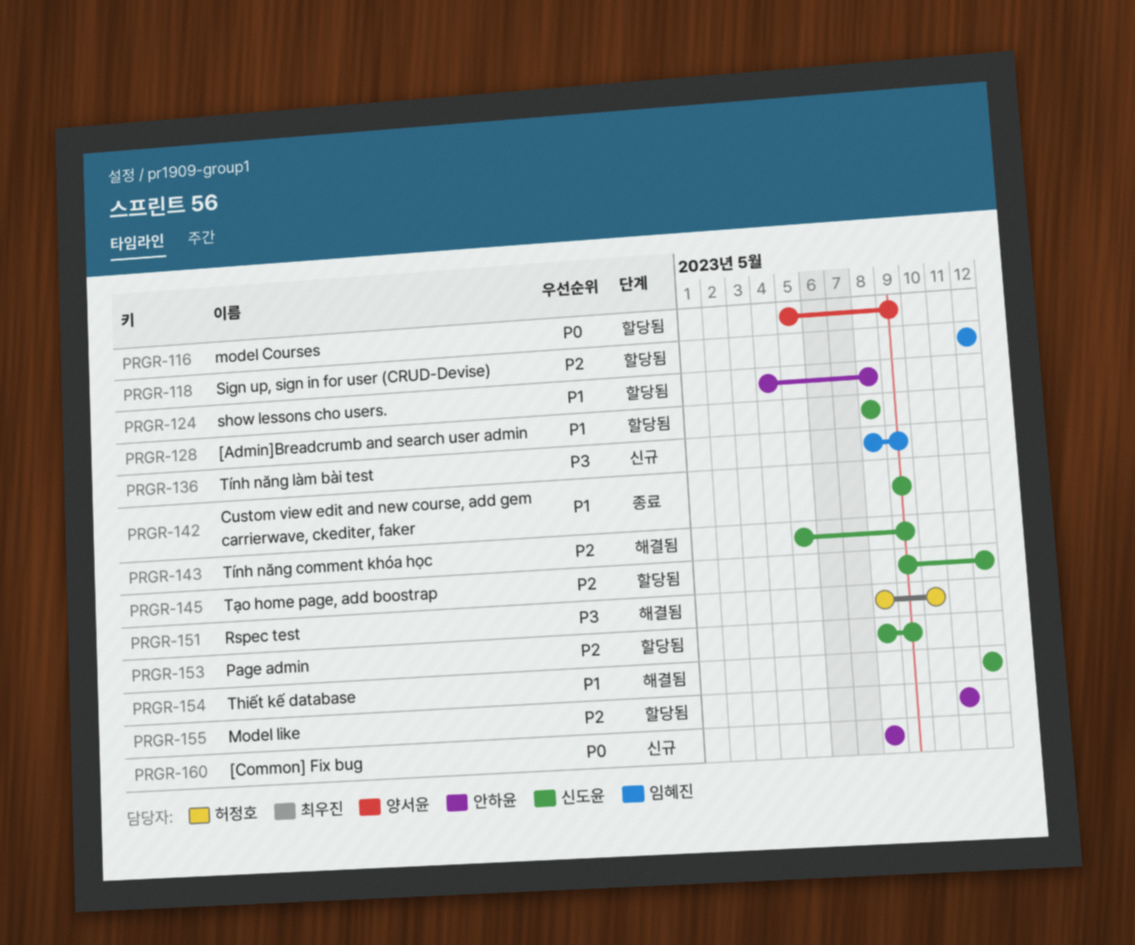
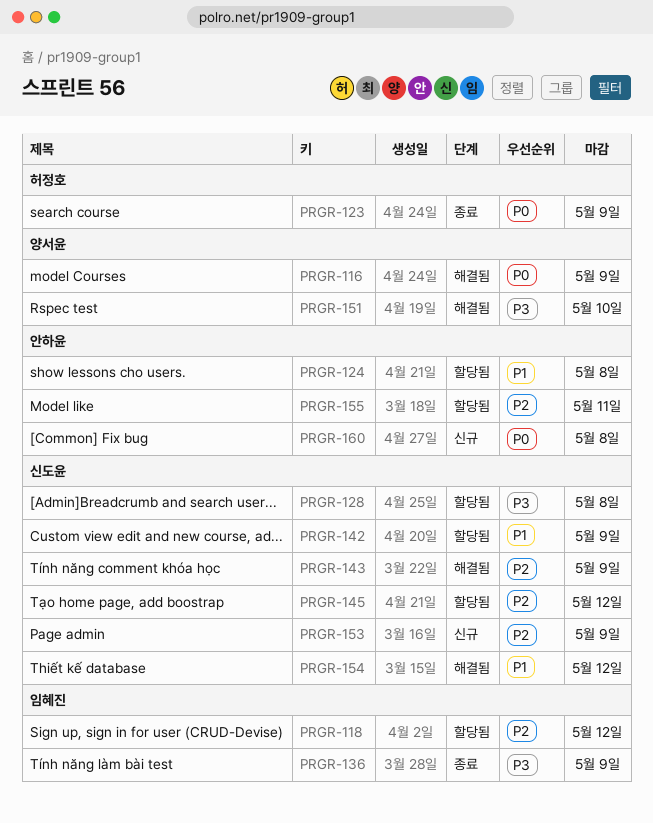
PRGR-116, status: 할당됨 -> 해결됨
PRGR-123: none -> present
PRGR-128, priority: P1 -> P3
PRGR-136, status: 신규 -> 종료
PRGR-142, status: 종료 -> 할당됨
PRGR-151, owner: 허정호 -> 양서윤
PRGR-153, status: 할당됨 -> 신규

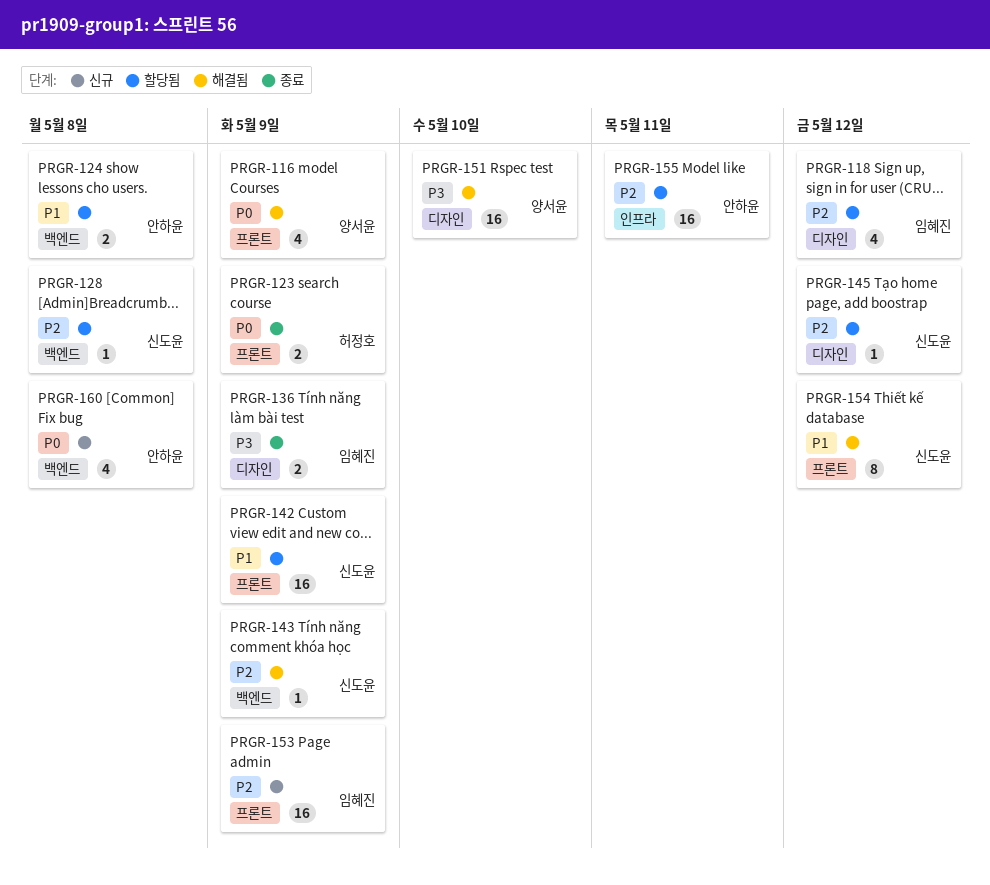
PRGR-128, priority: P3 -> P2
PRGR-153, owner: 신도윤 -> 임혜진

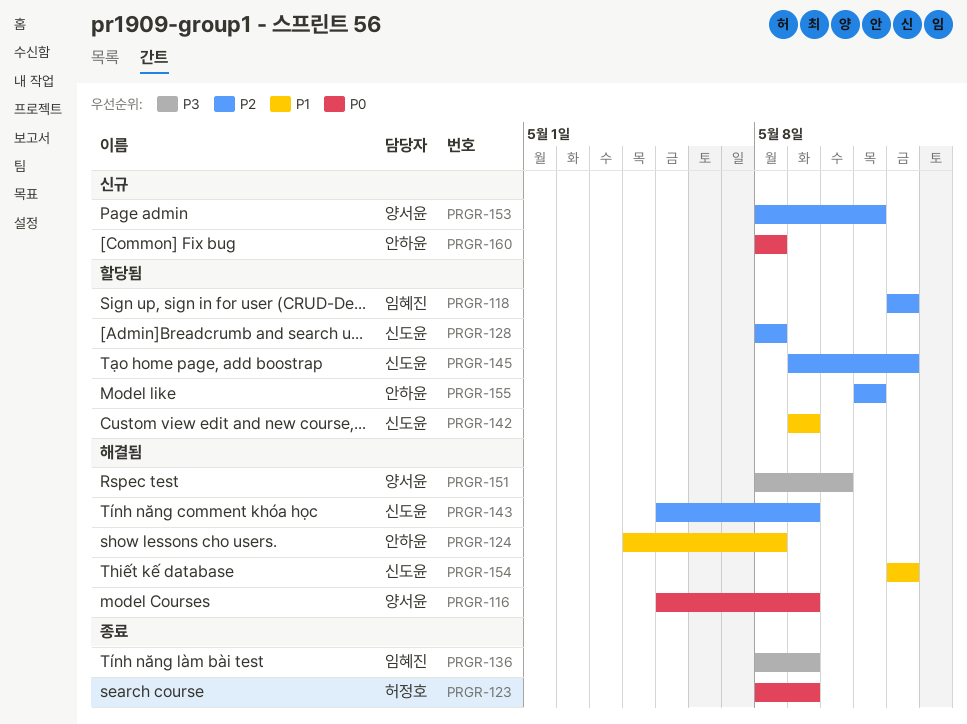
PRGR-124, status: 할당됨 -> 해결됨
PRGR-153, owner: 임혜진 -> 양서윤
PRGR-153, due: May 9 -> May 11

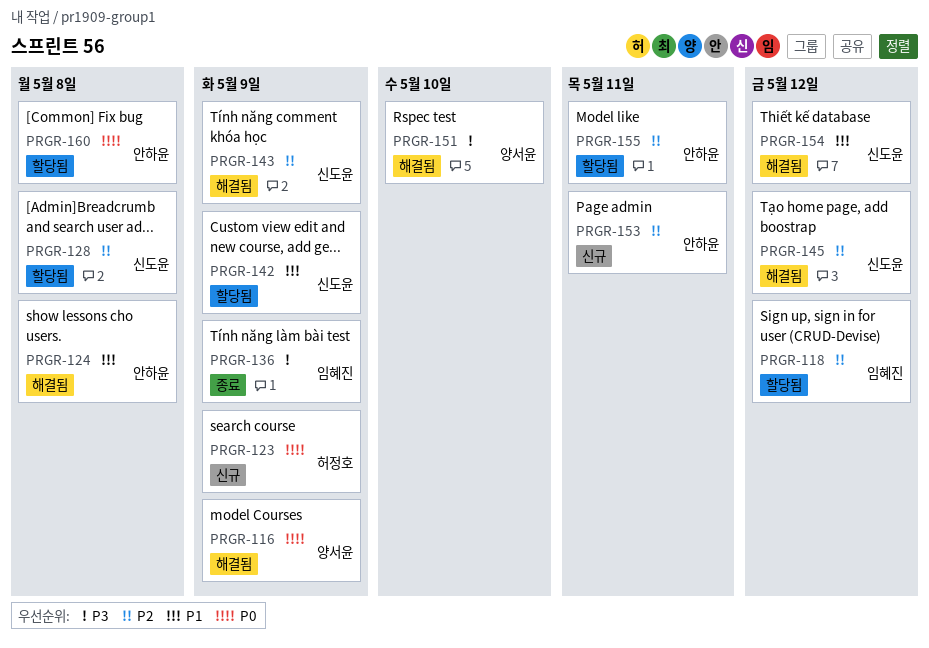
PRGR-123, status: 종료 -> 신규
PRGR-145, status: 할당됨 -> 해결됨
PRGR-153, owner: 양서윤 -> 안하윤
PRGR-160, status: 신규 -> 할당됨

